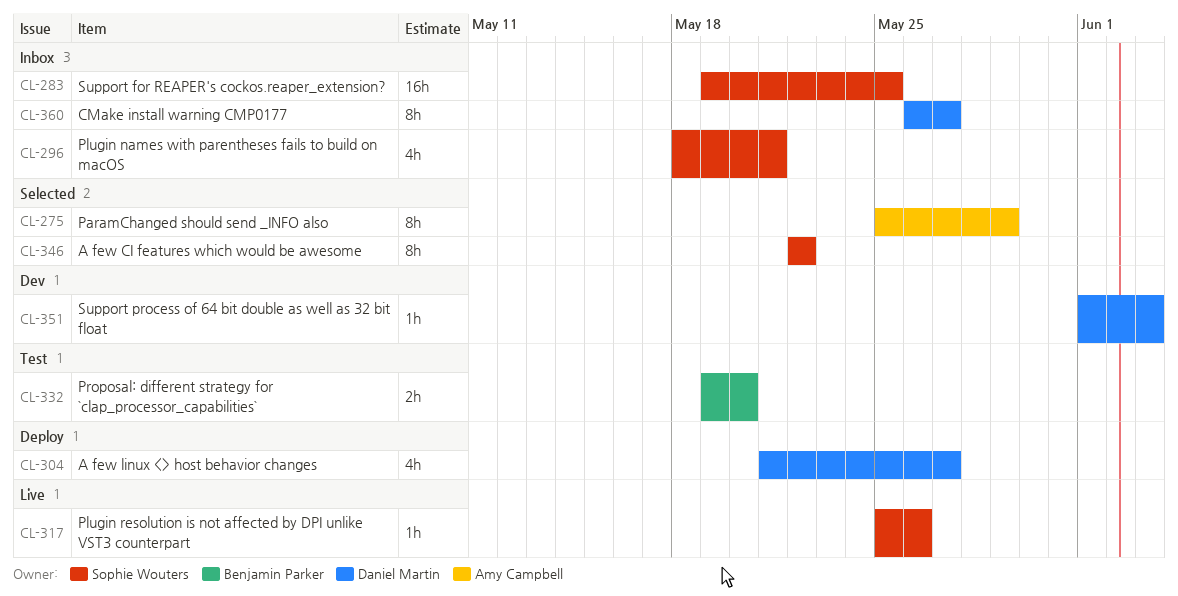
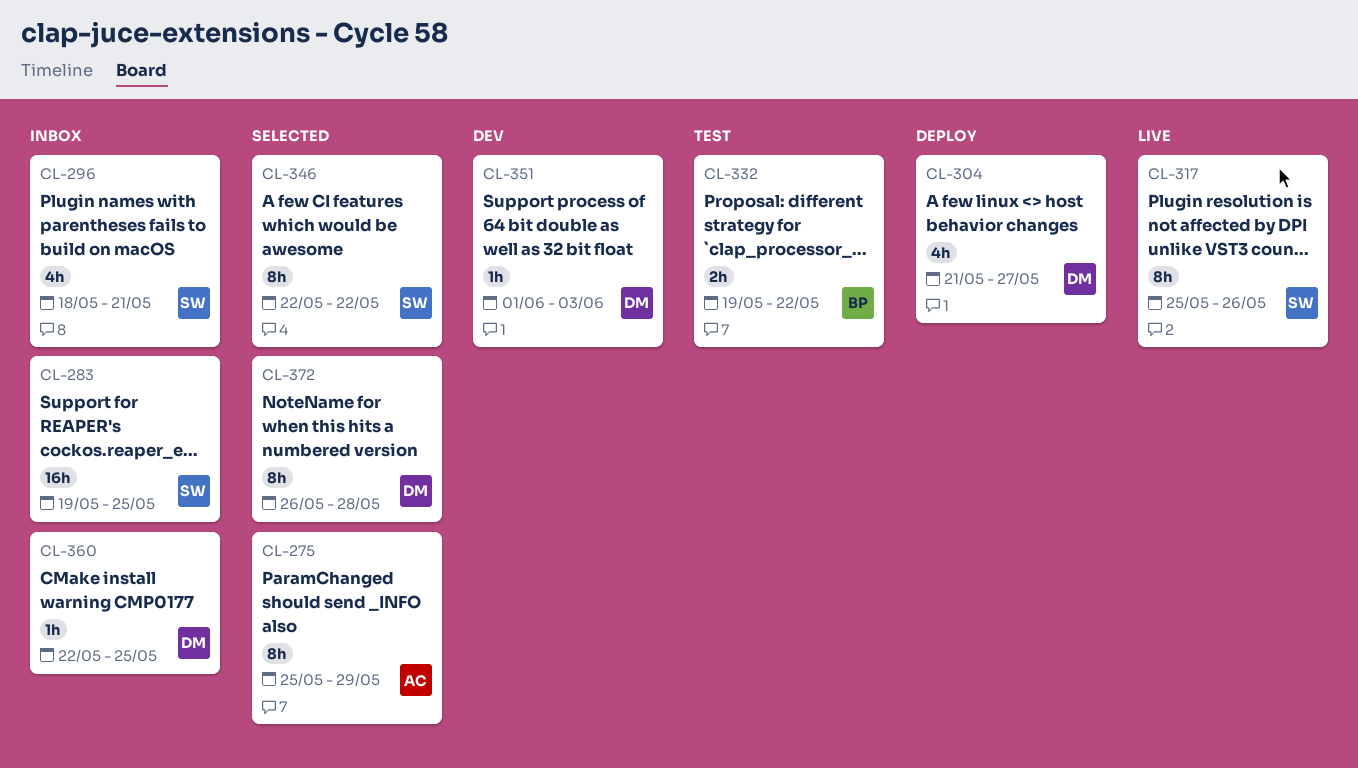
CL-317, estimate: 1h -> 8h
CL-332, due: May 20 -> May 22
CL-360, estimate: 8h -> 1h
CL-360, start: May 26 -> May 22
CL-360, due: May 27 -> May 25
CL-372: none -> present

